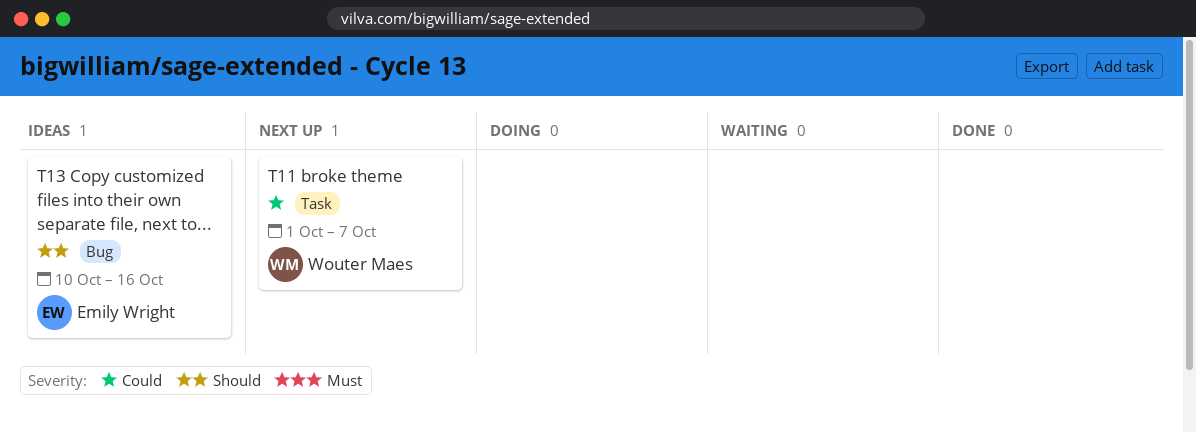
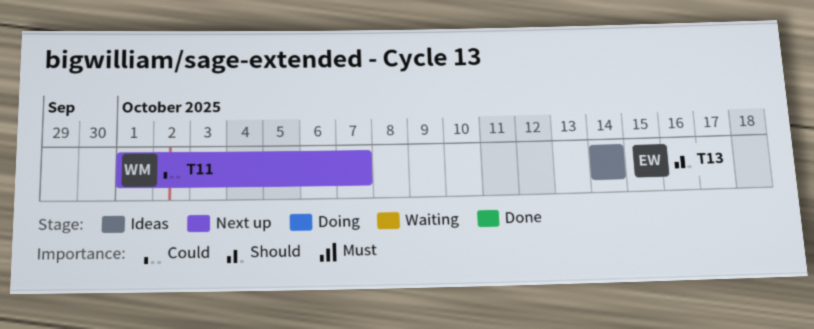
T13, start: Oct 10 -> Oct 14
T13, due: Oct 16 -> Oct 14

